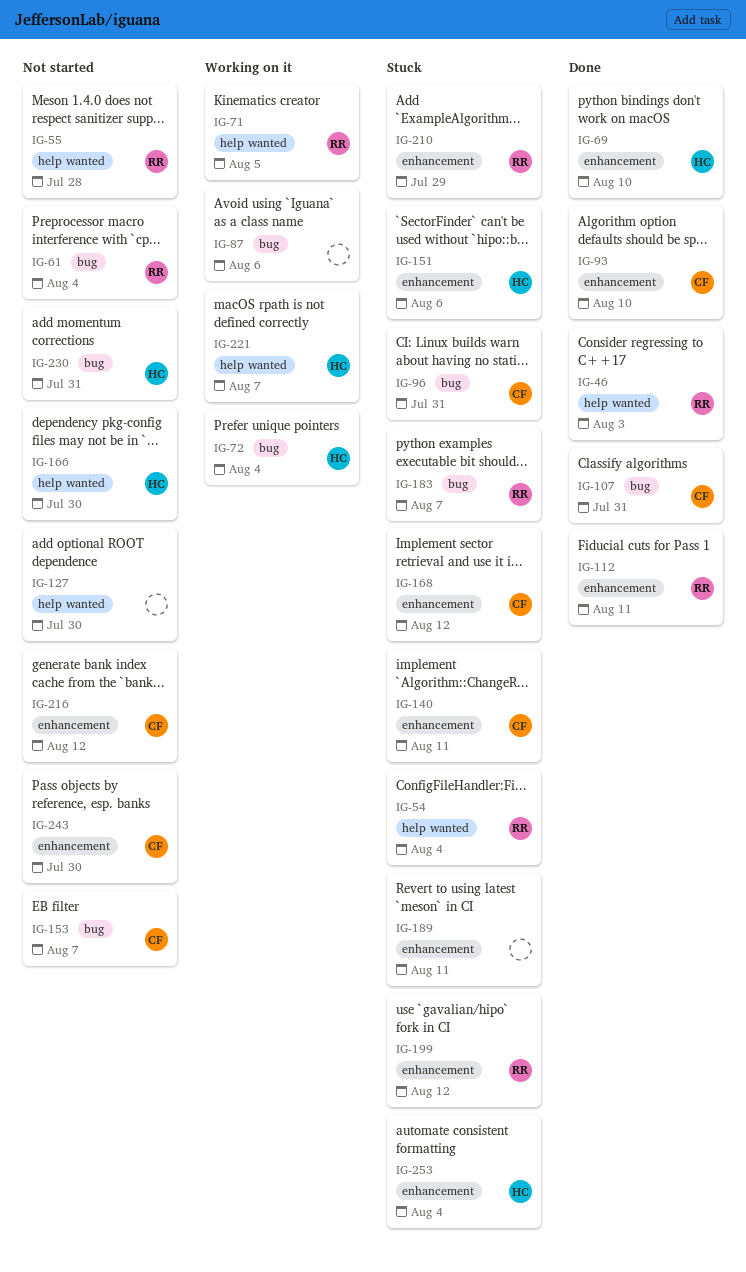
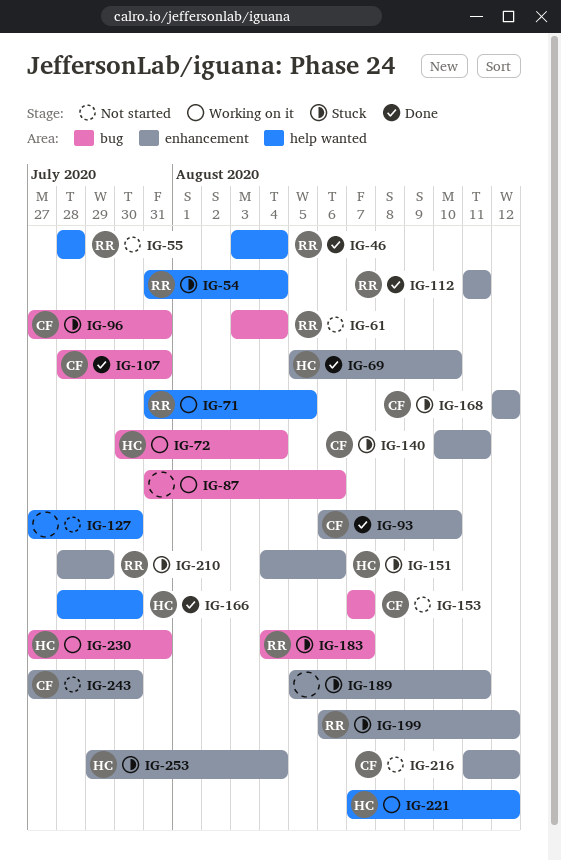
IG-46, due: Aug 3 -> Aug 4
IG-166, status: Not started -> Done
IG-221, due: Aug 7 -> Aug 12
IG-230, status: Not started -> Working on it

